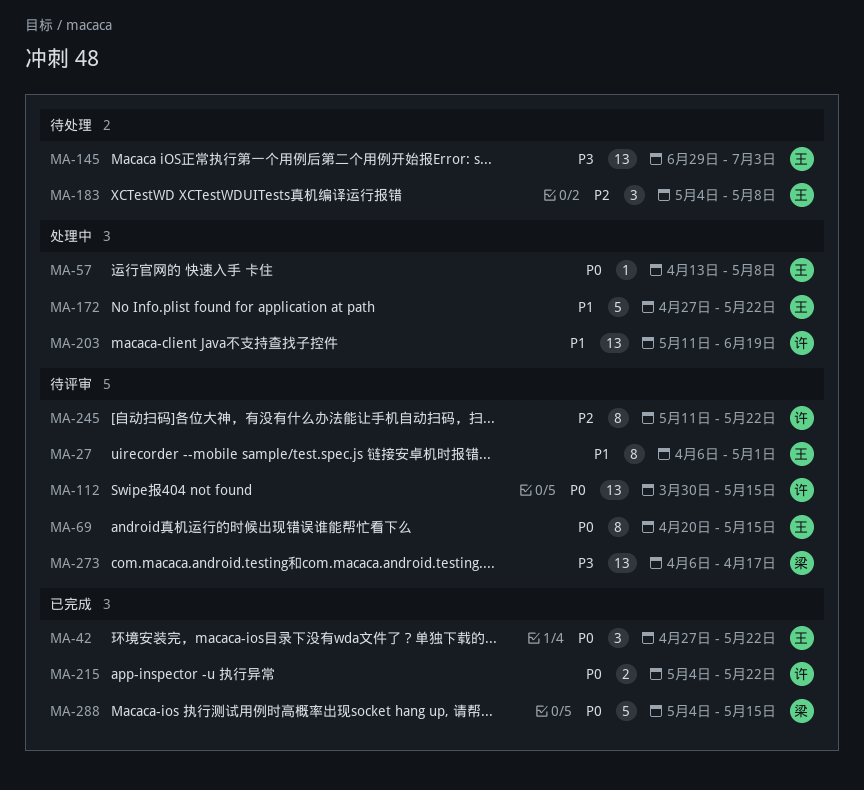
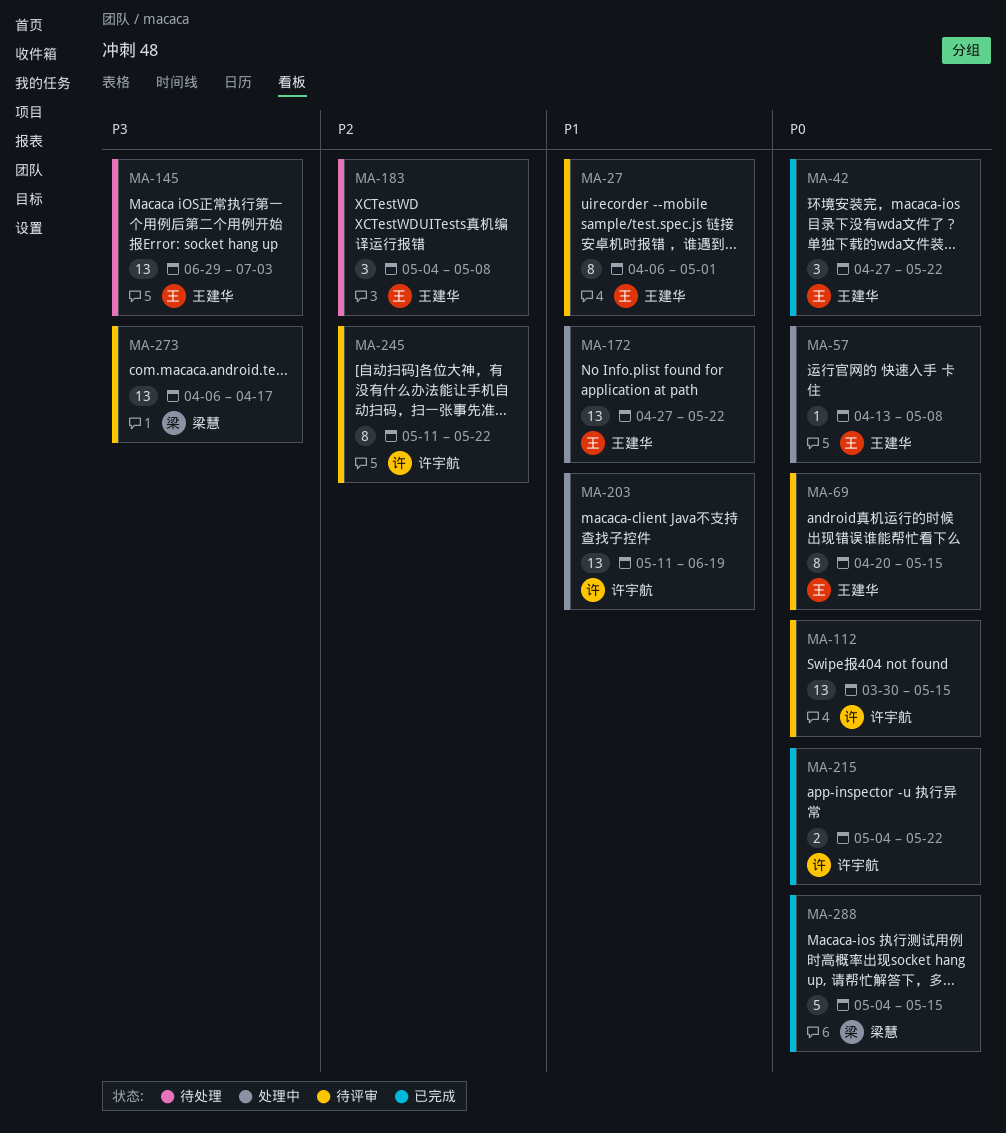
MA-172, estimate: 5 -> 13

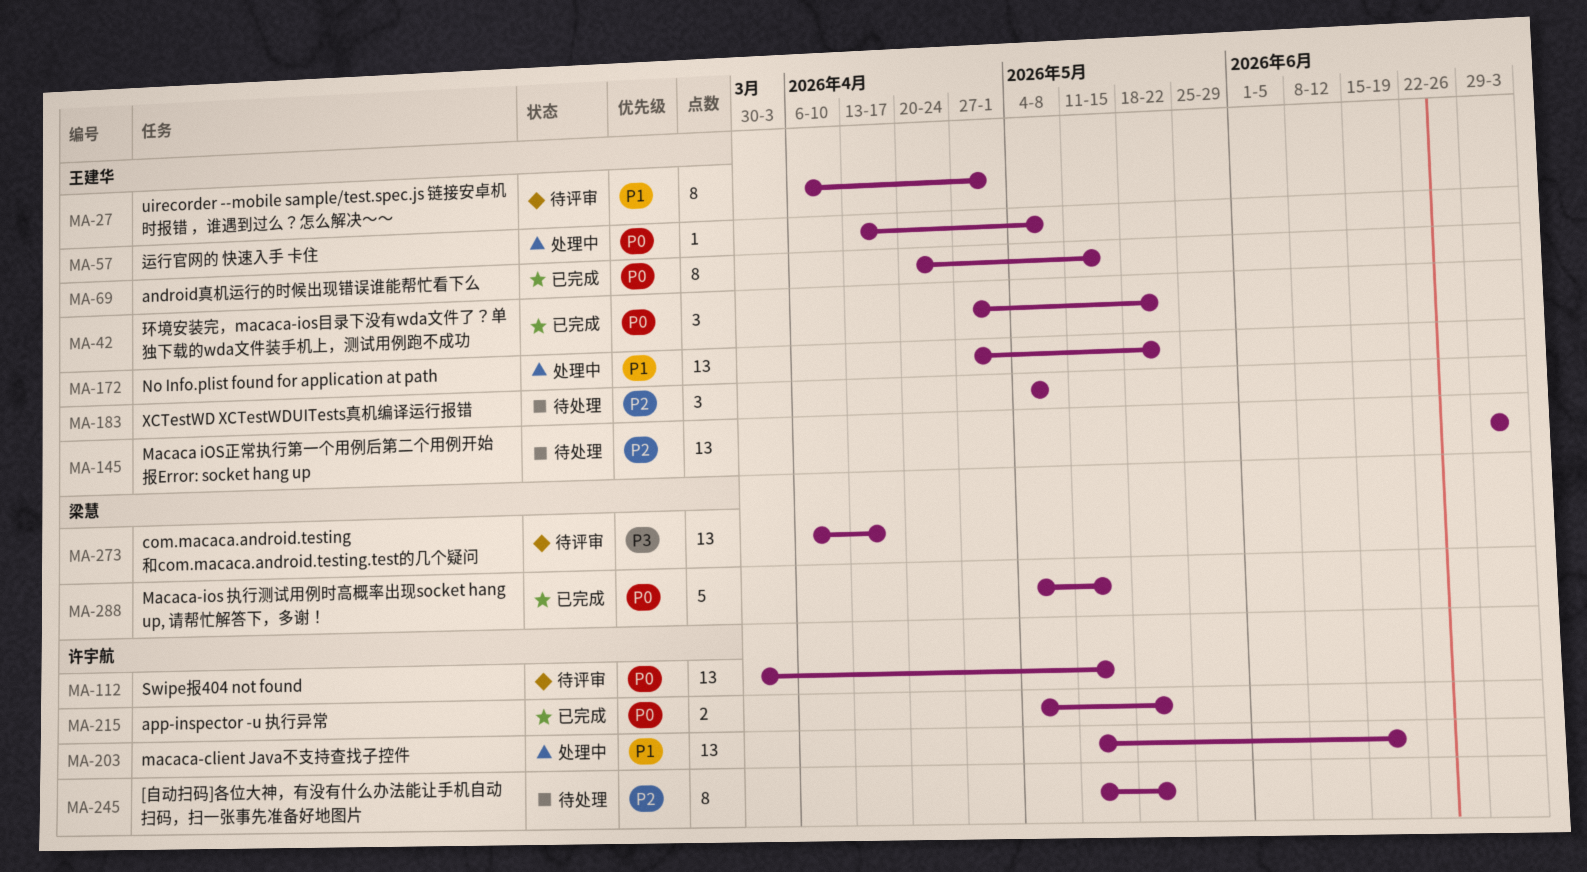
MA-69, status: 待评审 -> 已完成
MA-145, priority: P3 -> P2
MA-245, status: 待评审 -> 待处理

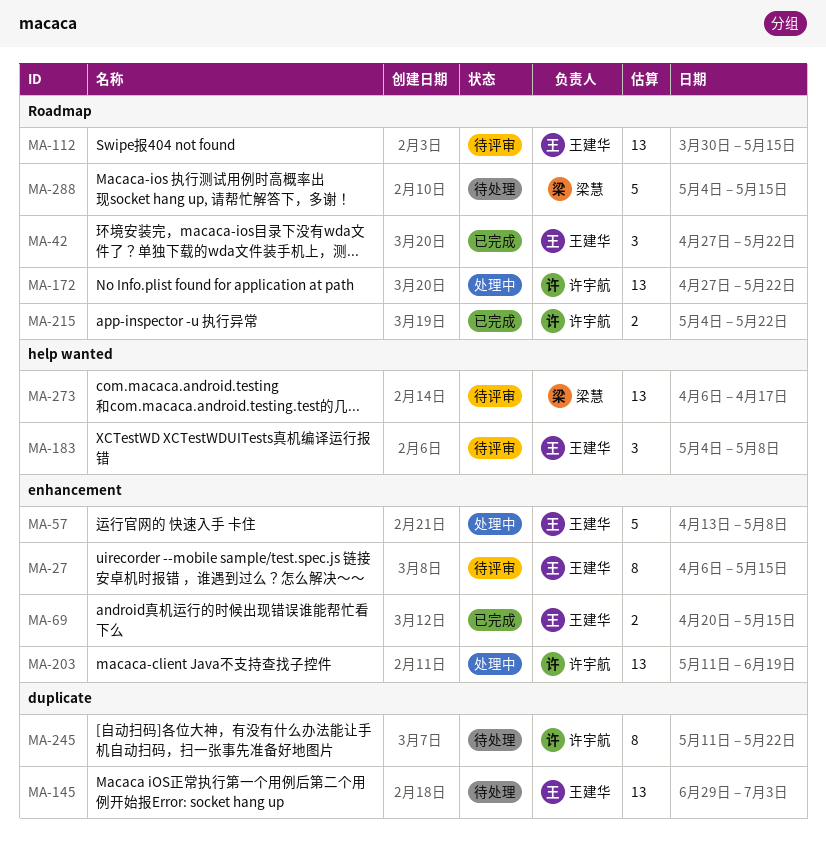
MA-27, due: May 1 -> May 15
MA-57, estimate: 1 -> 5
MA-69, estimate: 8 -> 2
MA-112, owner: 许宇航 -> 王建华
MA-172, owner: 王建华 -> 许宇航
MA-183, status: 待处理 -> 待评审
MA-288, status: 已完成 -> 待处理

